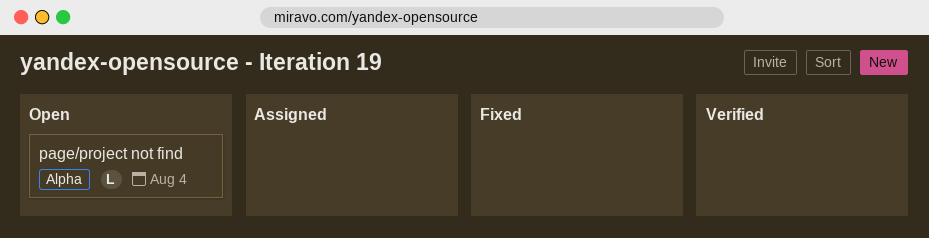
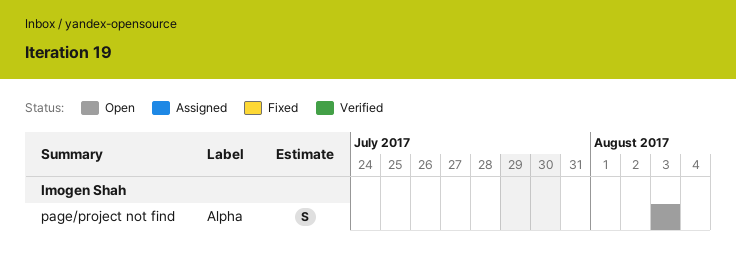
page/project not find, estimate: L -> S
page/project not find, due: Aug 4 -> Aug 3

